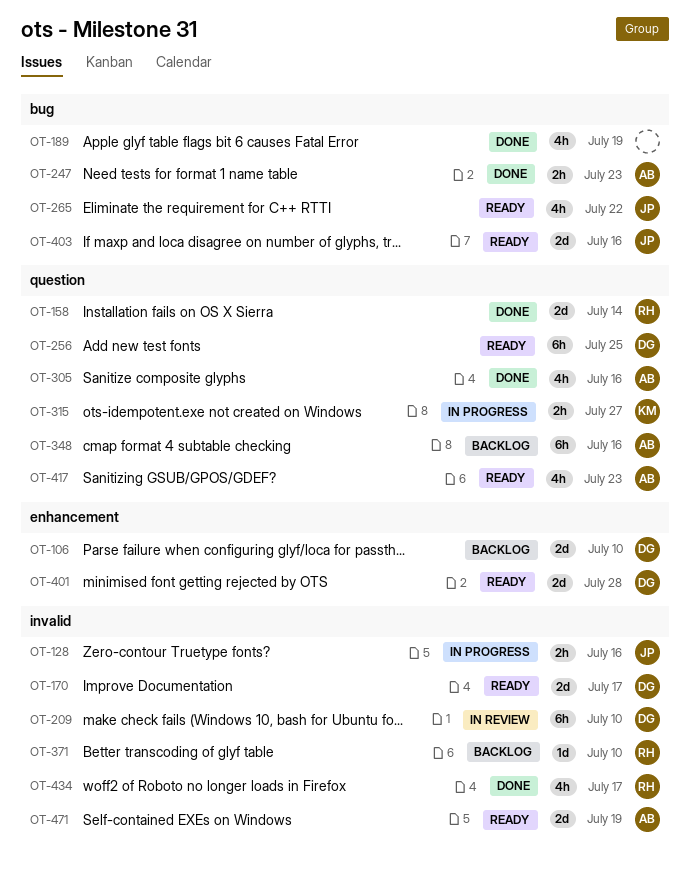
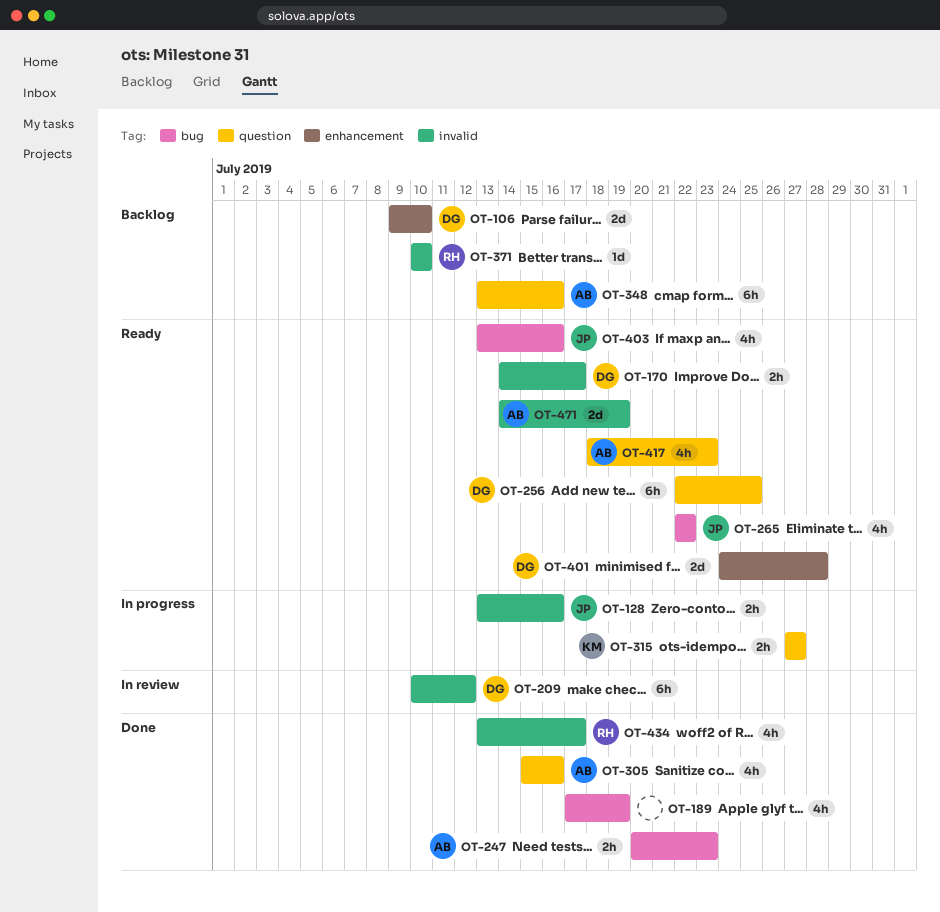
OT-158: present -> none
OT-170, estimate: 2d -> 2h
OT-209, due: Jul 10 -> Jul 12
OT-403, estimate: 2d -> 4h

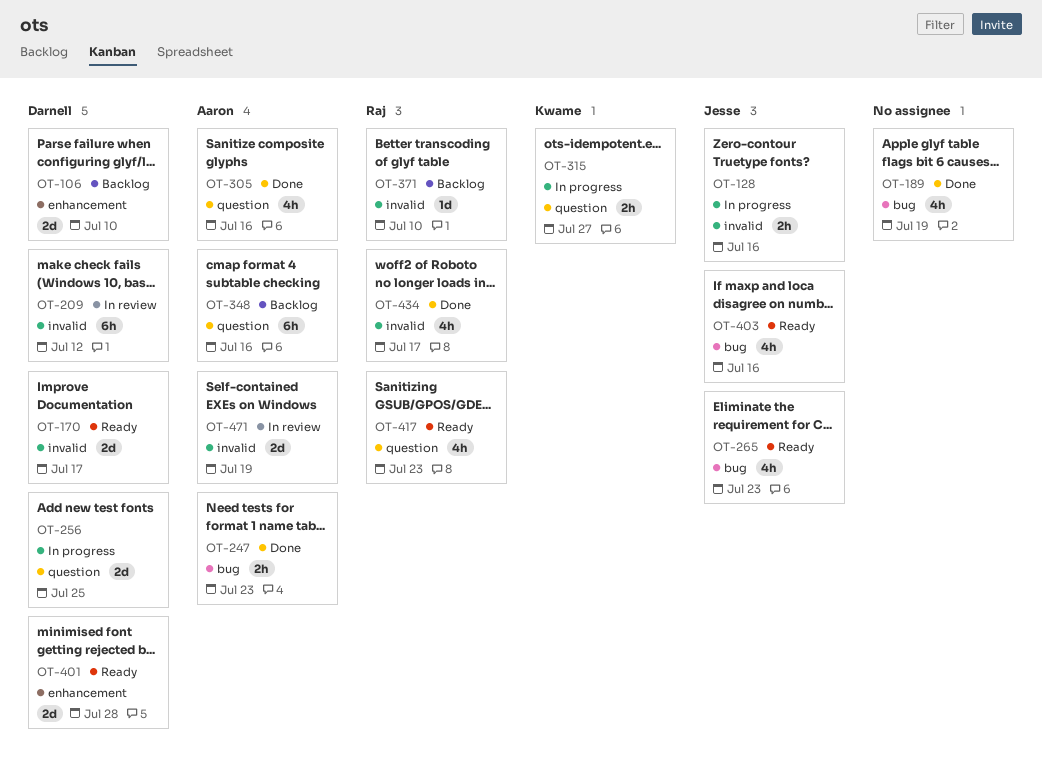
OT-170, estimate: 2h -> 2d
OT-256, status: Ready -> In progress
OT-256, estimate: 6h -> 2d
OT-265, due: Jul 22 -> Jul 23
OT-417, owner: Aaron -> Raj
OT-471, status: Ready -> In review

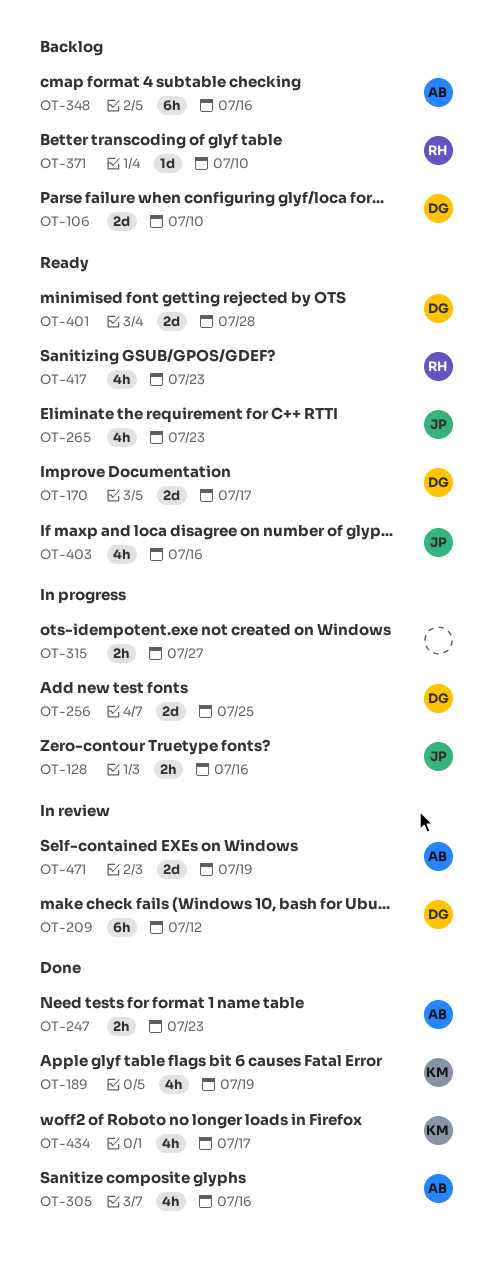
OT-189, owner: none -> Kwame
OT-315, owner: Kwame -> none
OT-434, owner: Raj -> Kwame

